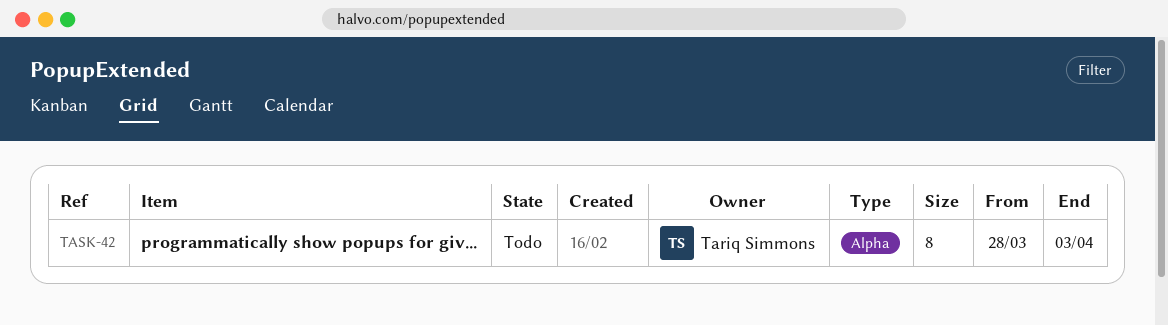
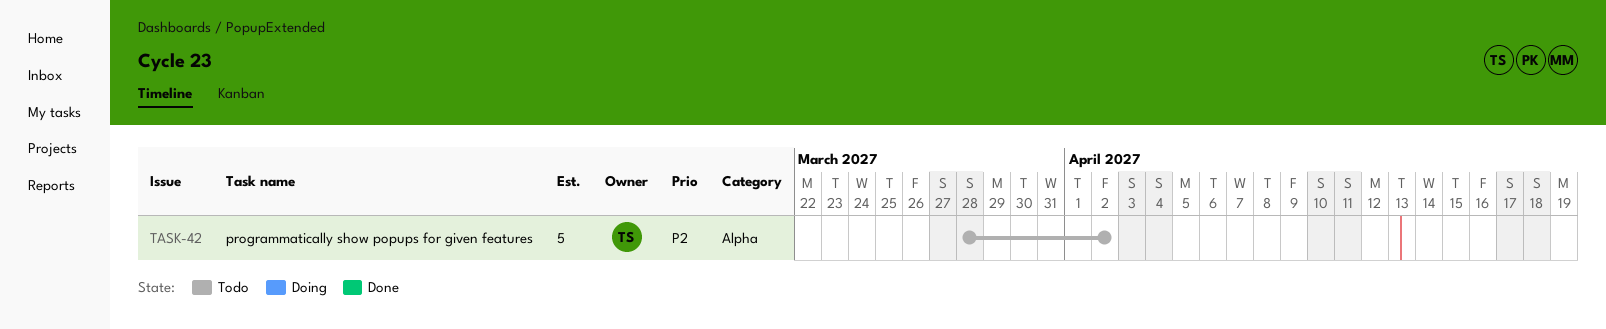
TASK-42, estimate: 8 -> 5
TASK-42, due: Apr 3 -> Apr 2

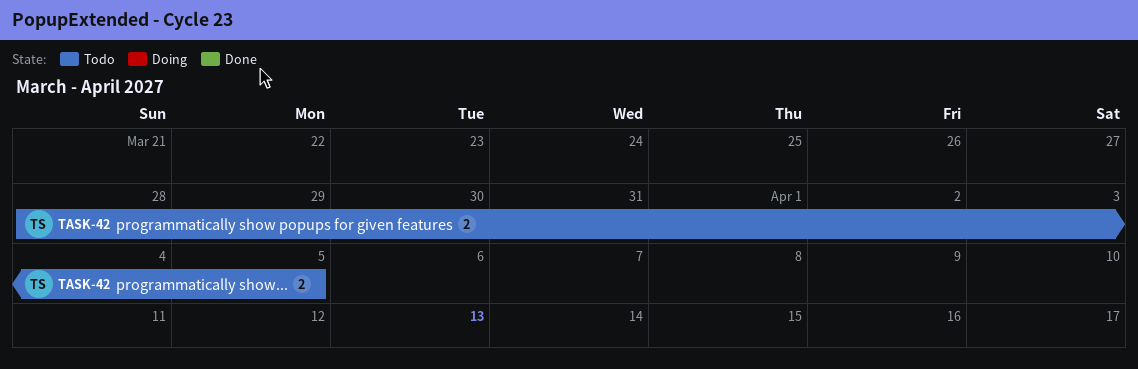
TASK-42, estimate: 5 -> 2
TASK-42, due: Apr 2 -> Apr 5

